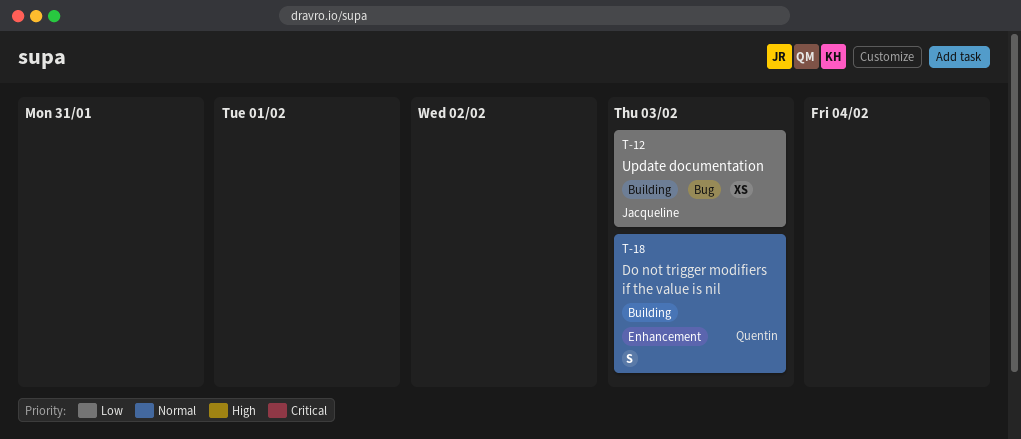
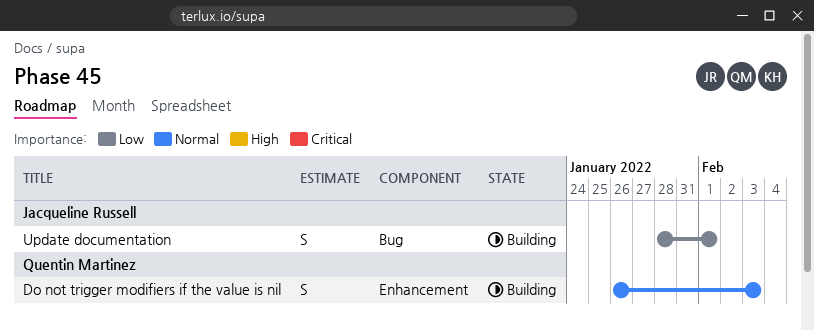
Update documentation, estimate: XS -> S
Update documentation, due: Feb 3 -> Feb 1

